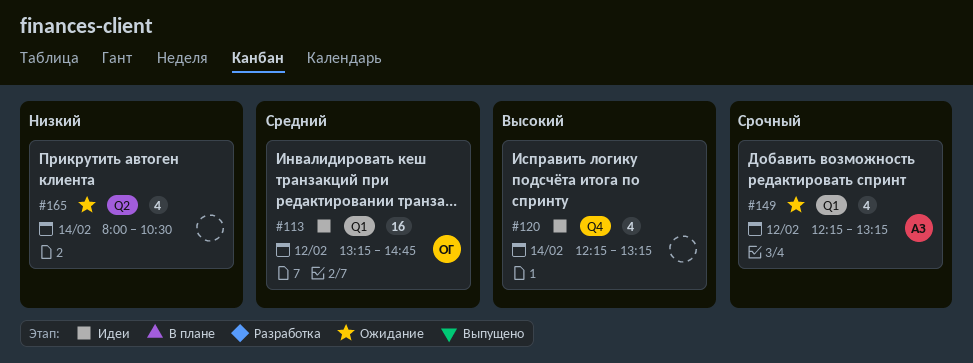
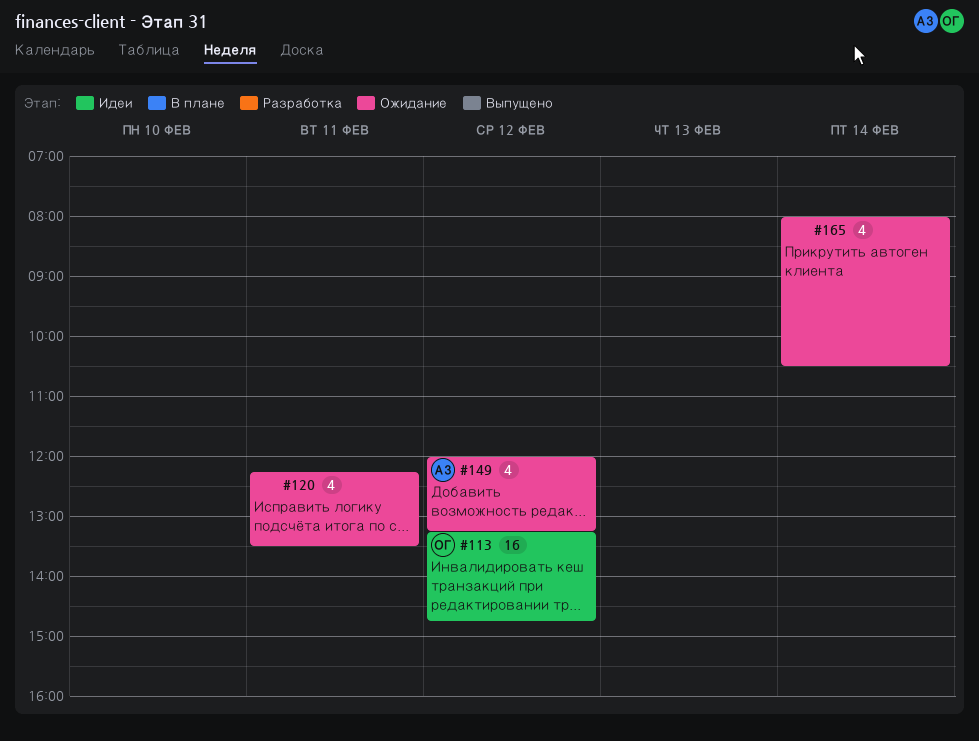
#120, status: Идеи -> Ожидание
#120, day: Feb 14 -> Feb 11
#120, ends: 13:15 -> 13:30
#149, begins: 12:15 -> 12:00

